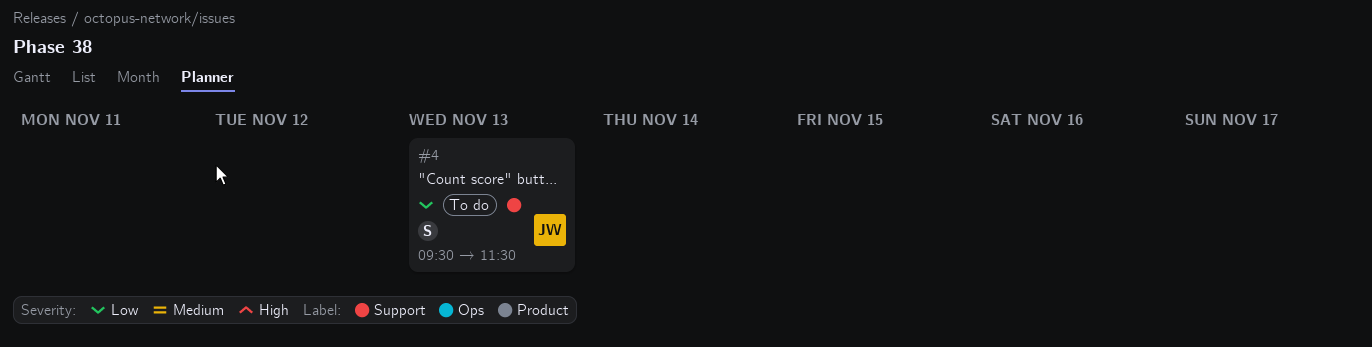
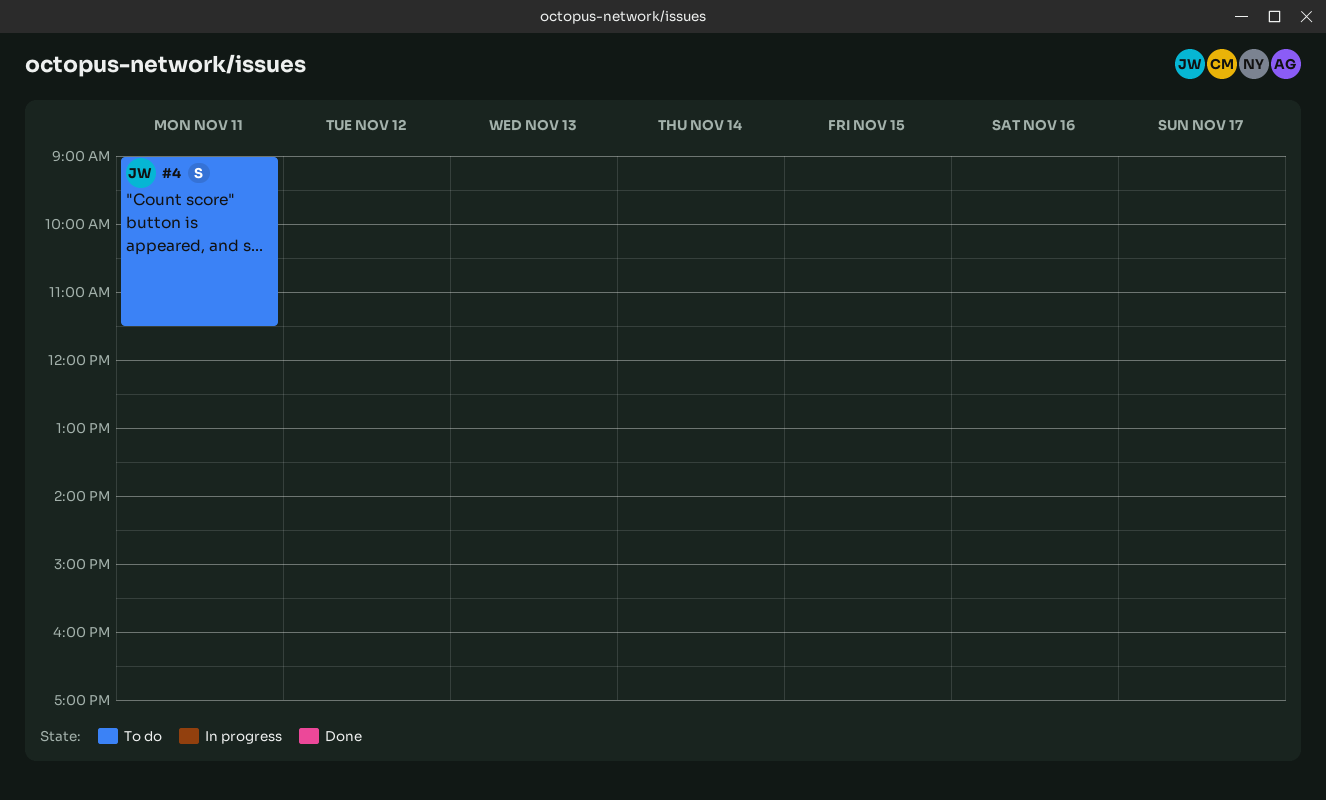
#4, day: Nov 13 -> Nov 11
#4, begins: 09:30 -> 09:00

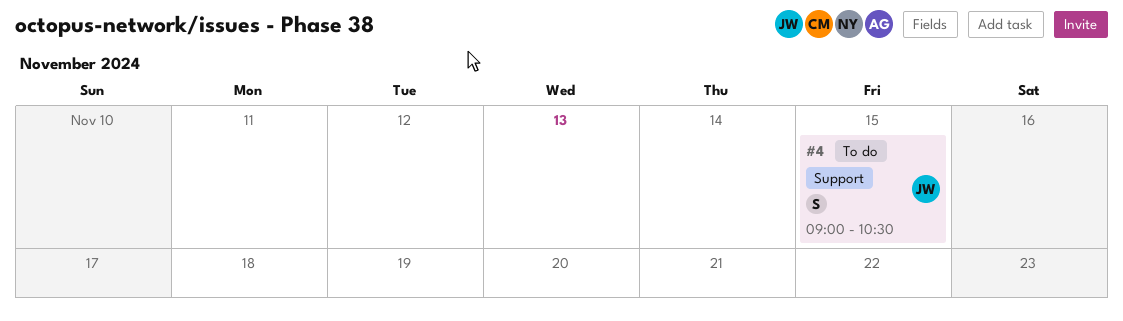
#4, day: Nov 11 -> Nov 15
#4, ends: 11:30 -> 10:30

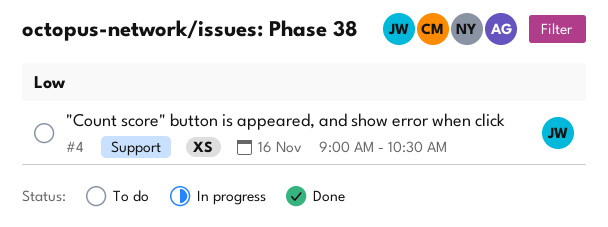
#4, estimate: S -> XS
#4, day: Nov 15 -> Nov 16

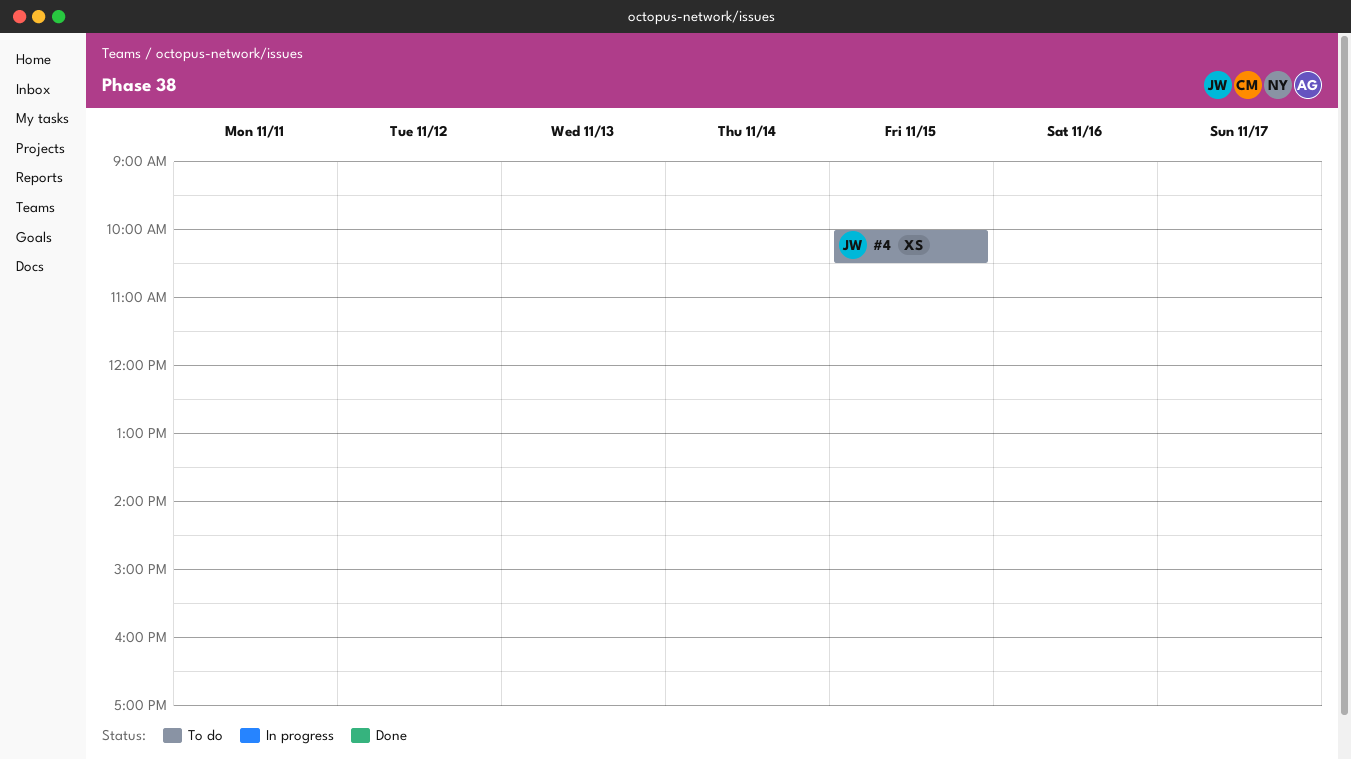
#4, day: Nov 16 -> Nov 15
#4, begins: 09:00 -> 10:00

